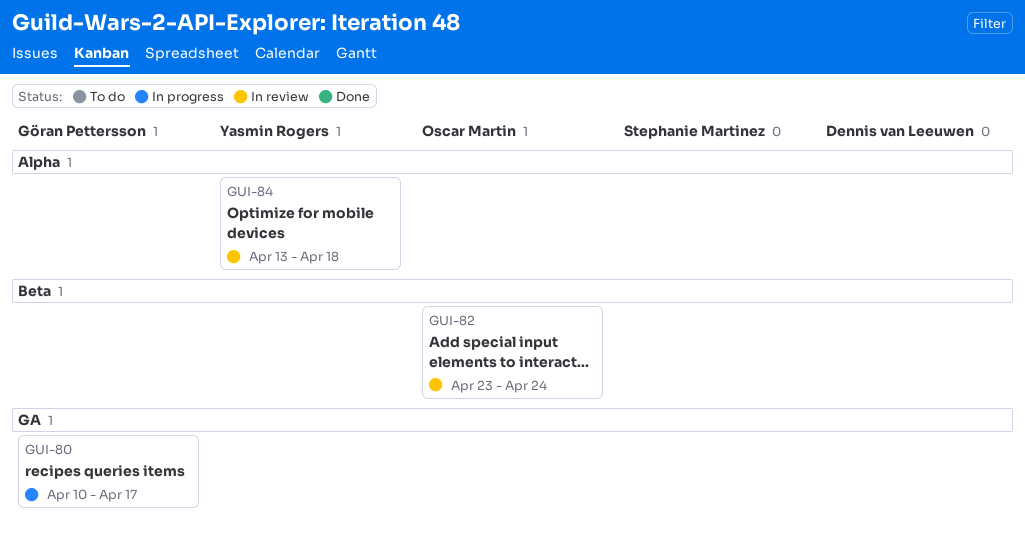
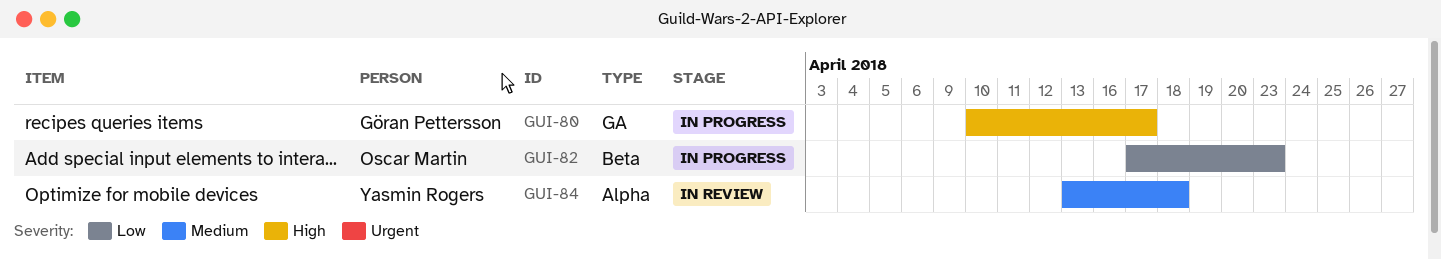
GUI-82, status: In review -> In progress
GUI-82, start: Apr 23 -> Apr 17
GUI-82, due: Apr 24 -> Apr 23

